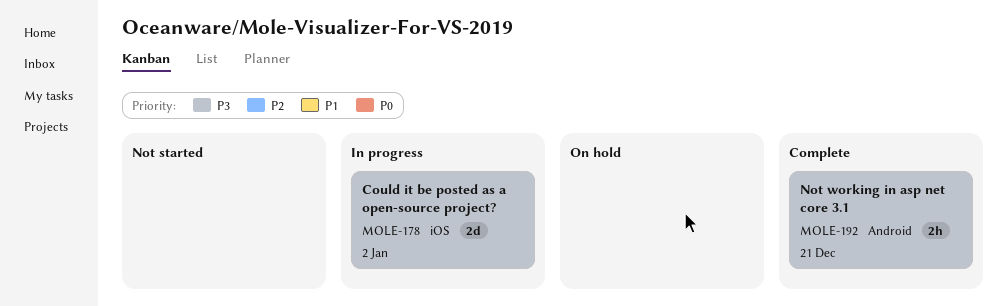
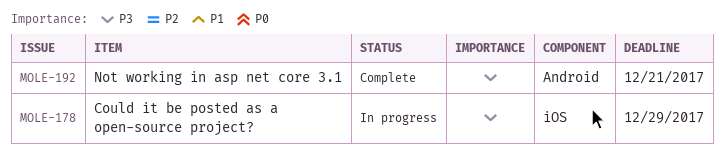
MOLE-178, due: Jan 2 -> Dec 29

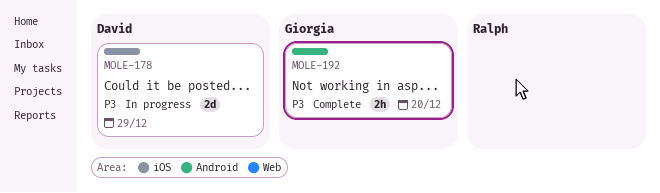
MOLE-192, due: Dec 21 -> Dec 20

